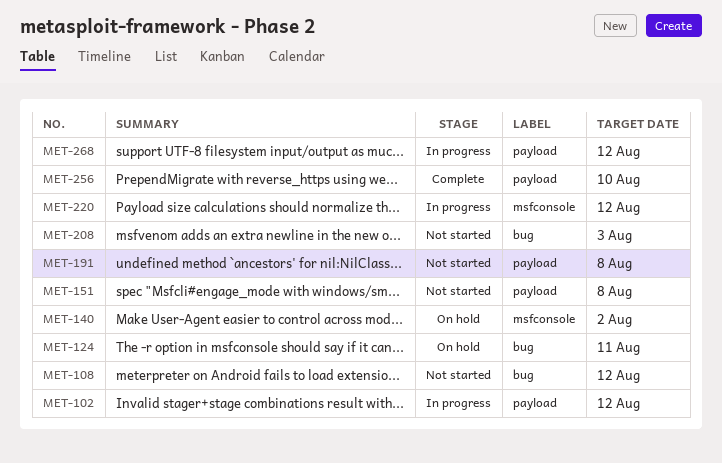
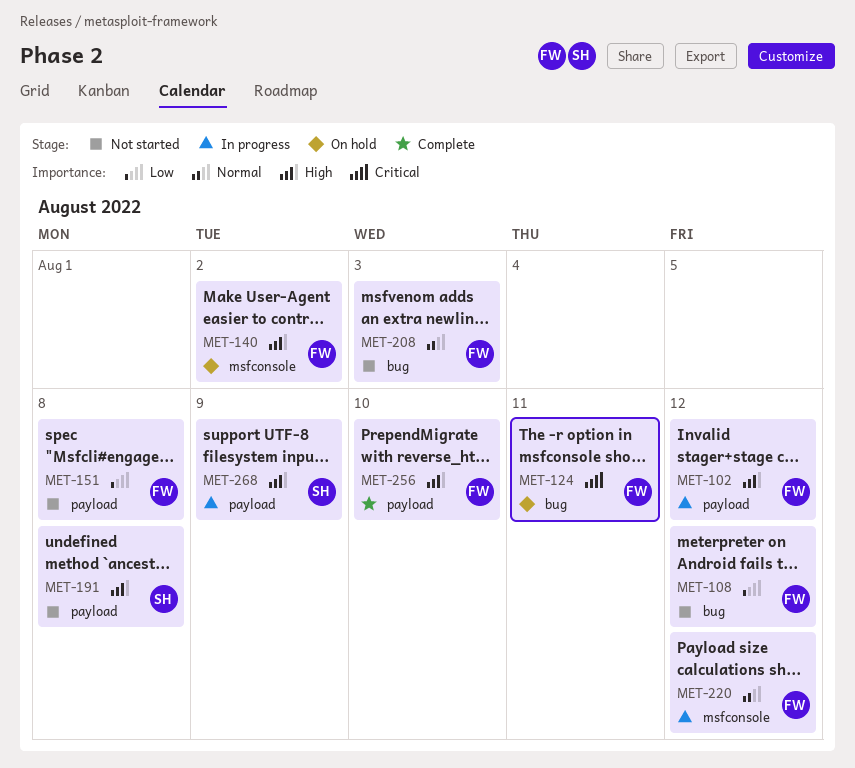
MET-268, due: Aug 12 -> Aug 9

